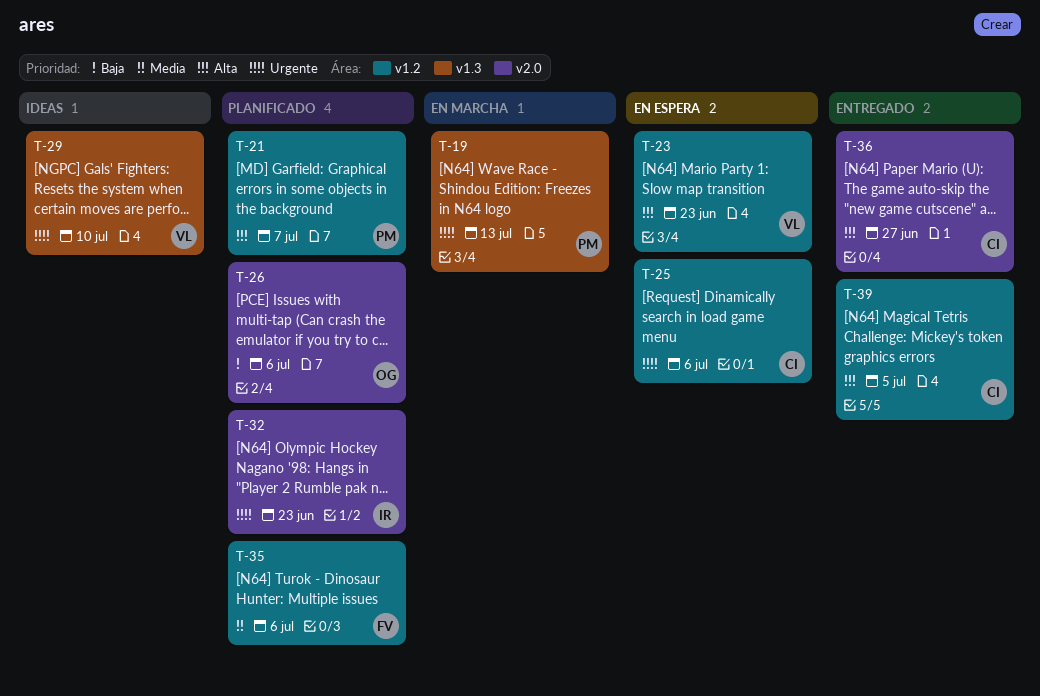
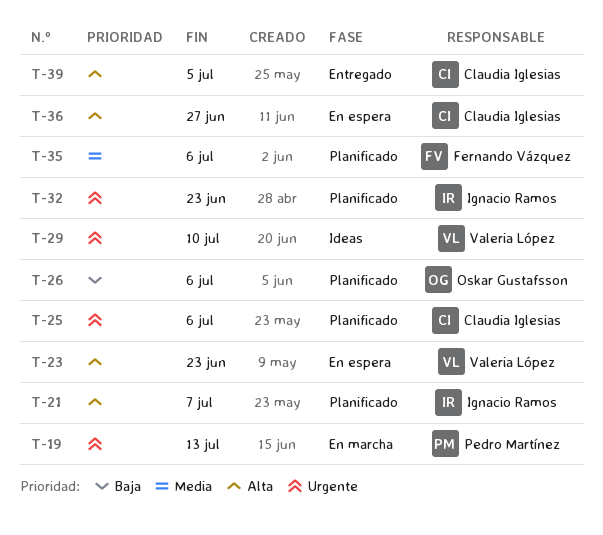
T-21, owner: Pedro Martínez -> Ignacio Ramos
T-25, status: En espera -> Planificado
T-36, status: Entregado -> En espera

